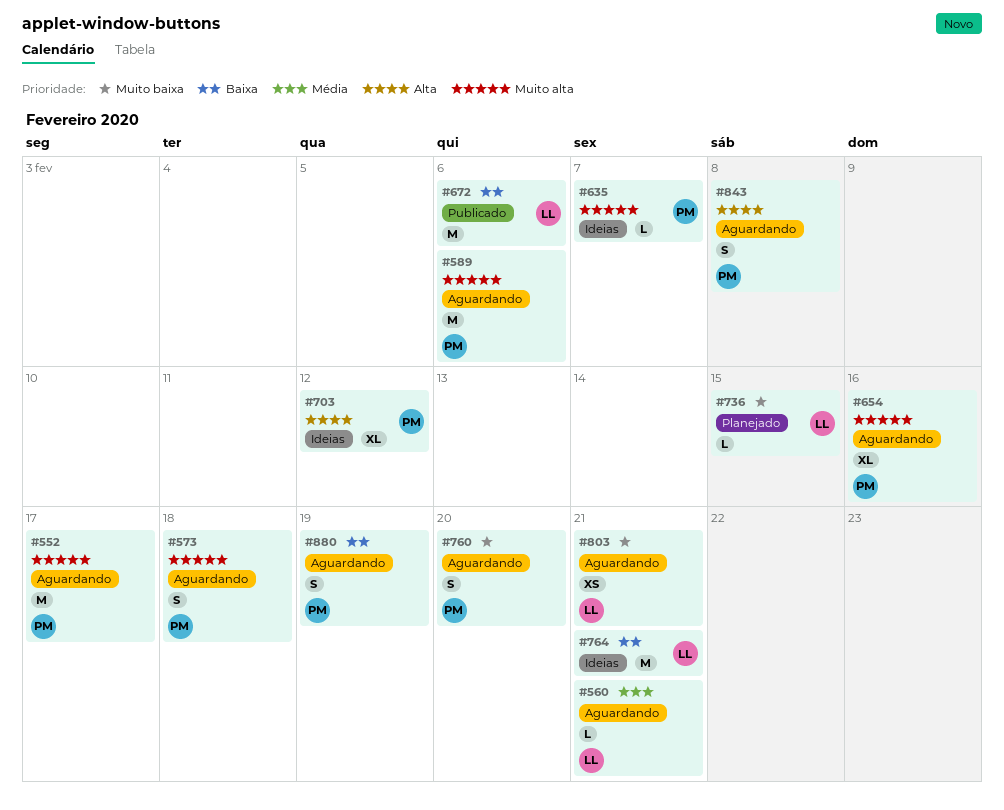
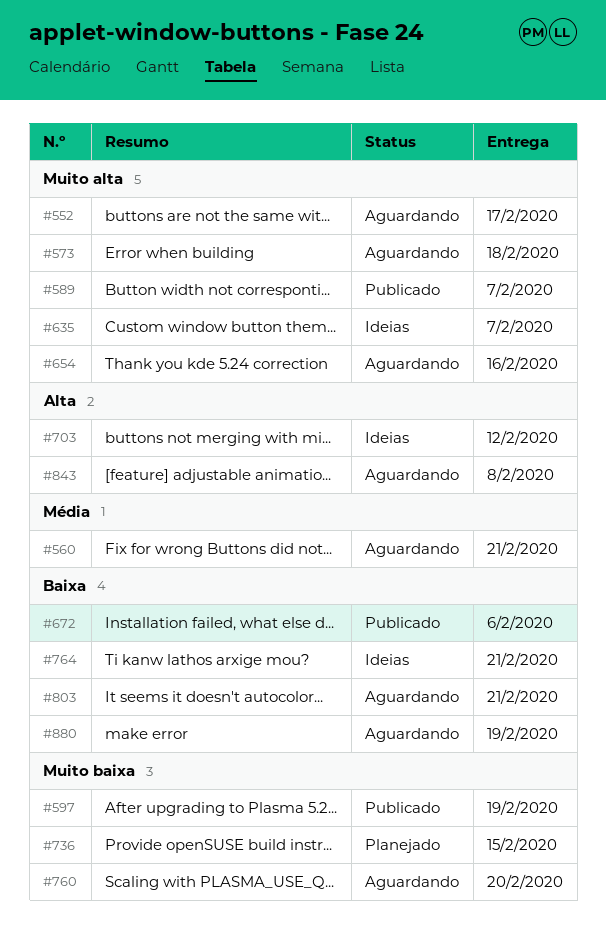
#589, status: Aguardando -> Publicado
#589, due: Feb 6 -> Feb 7
#597: none -> present
#803, priority: Muito baixa -> Baixa

